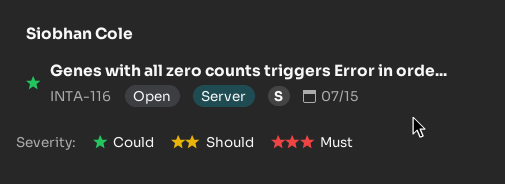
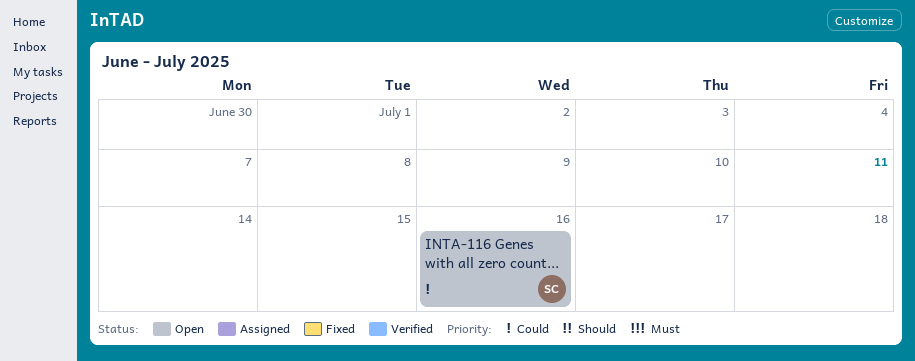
INTA-116, due: Jul 15 -> Jul 16

